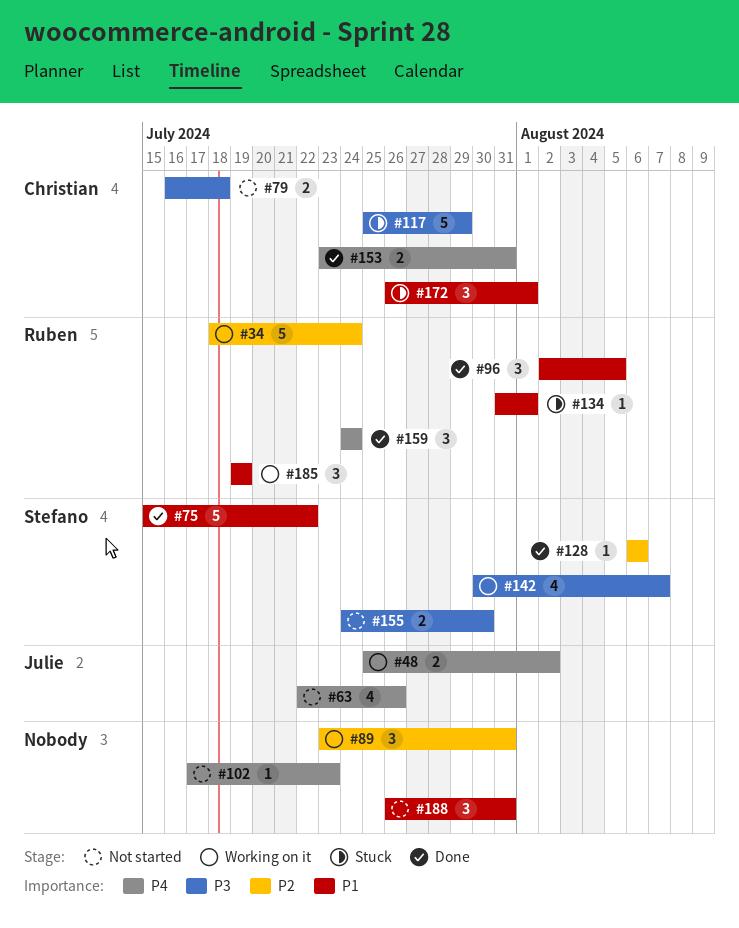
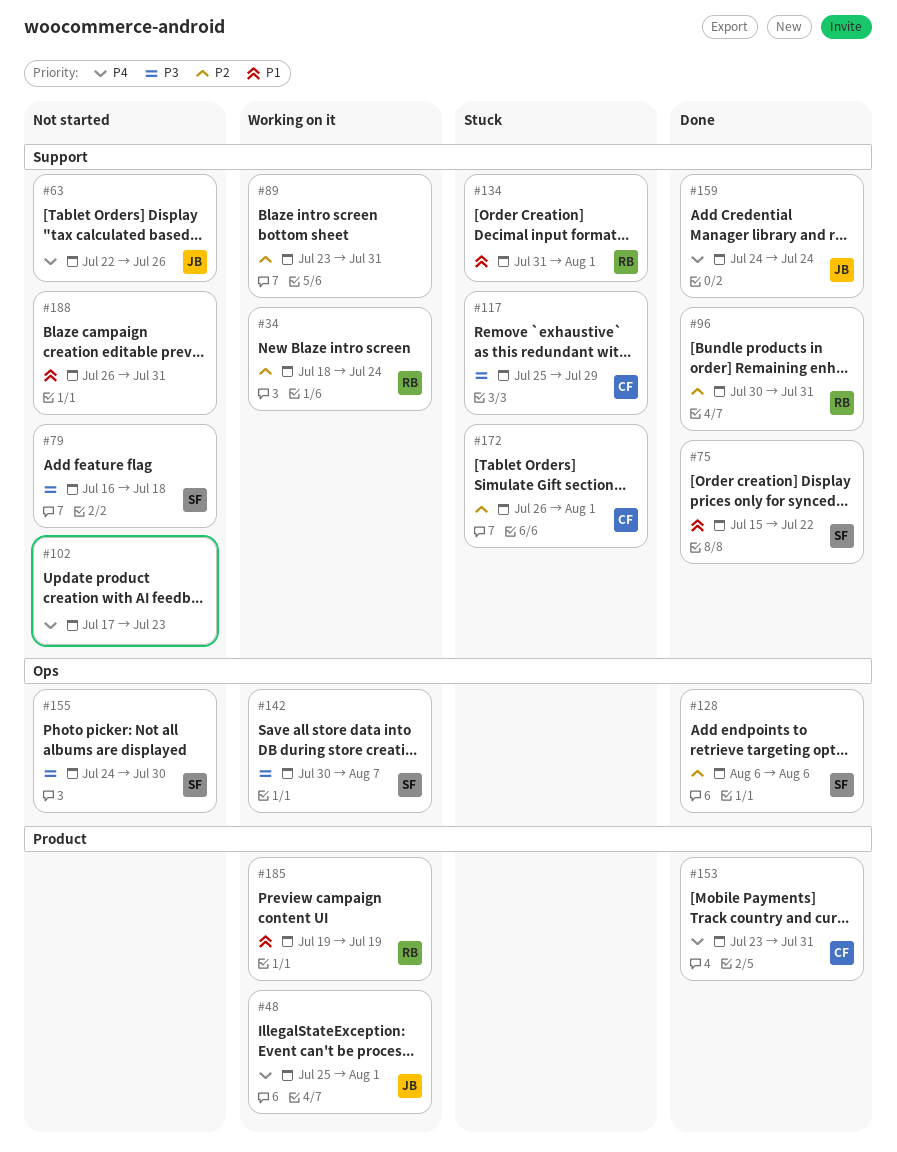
#48, due: Aug 2 -> Aug 1
#79, owner: Christian -> Stefano
#96, priority: P1 -> P2
#96, start: Aug 2 -> Jul 30
#96, due: Aug 5 -> Jul 31
#159, owner: Ruben -> Julie
#172, priority: P1 -> P2

